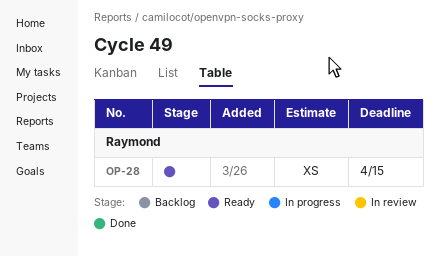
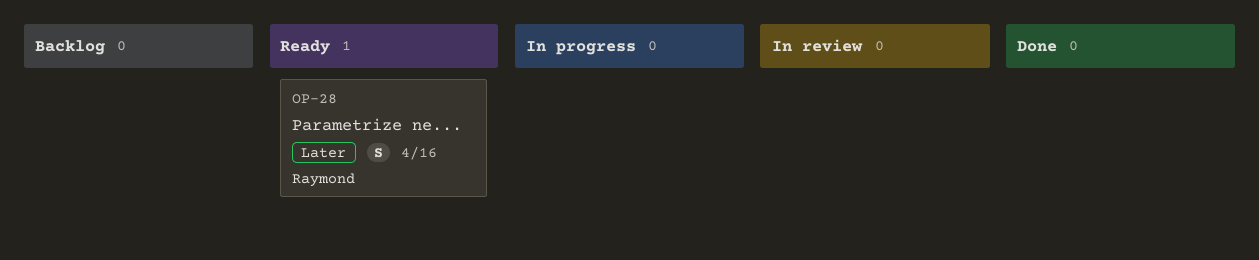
OP-28, estimate: XS -> S
OP-28, due: Apr 15 -> Apr 16

